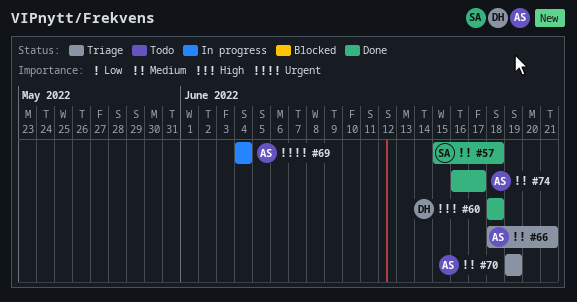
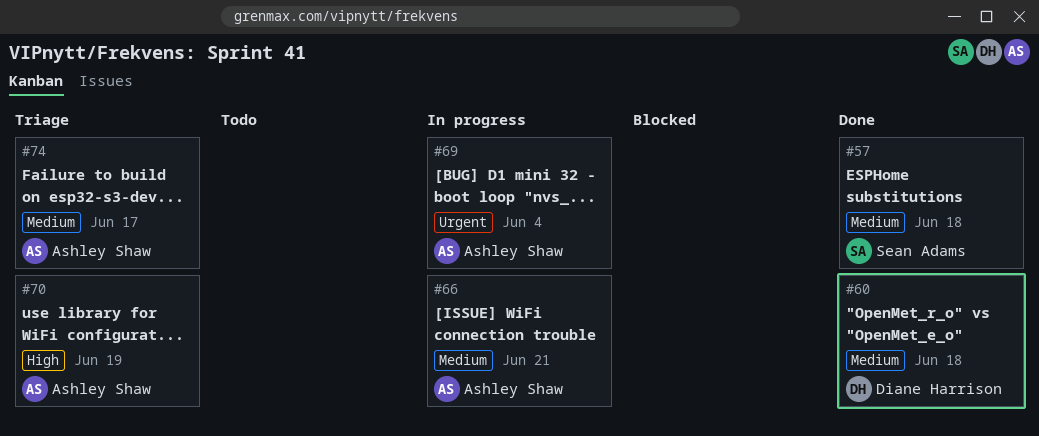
#60, priority: High -> Medium
#66, status: Triage -> In progress
#70, priority: Medium -> High
#74, status: Done -> Triage

